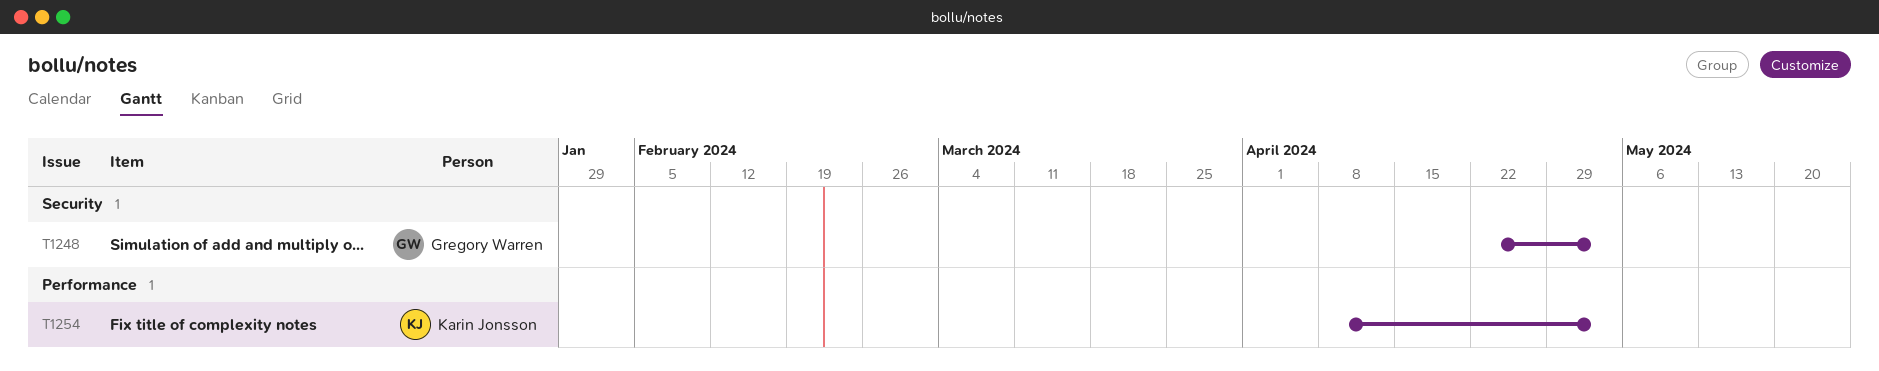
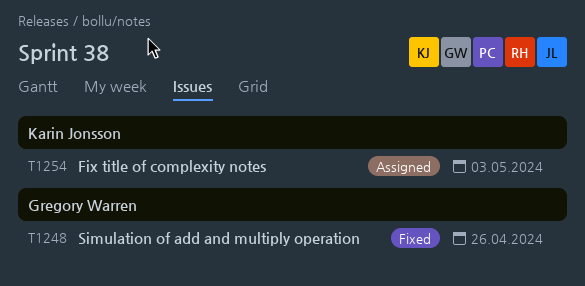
T1248, due: May 3 -> Apr 26

